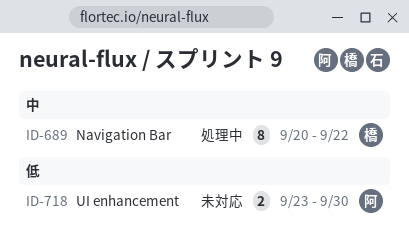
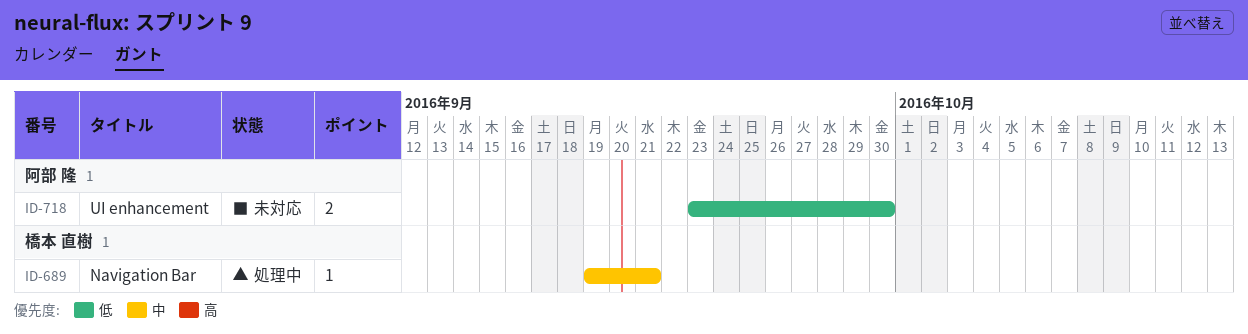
ID-689, estimate: 8 -> 1
ID-689, start: Sep 20 -> Sep 19
ID-689, due: Sep 22 -> Sep 21

